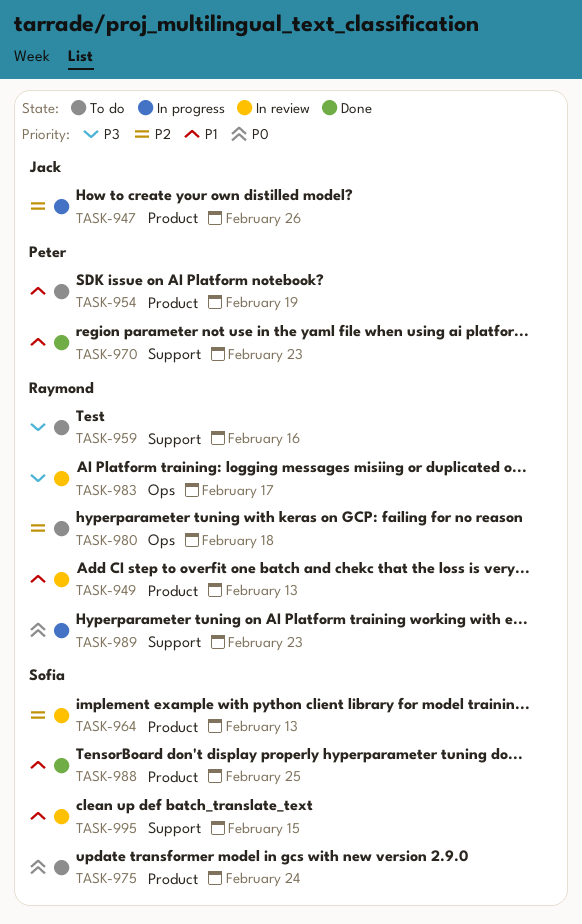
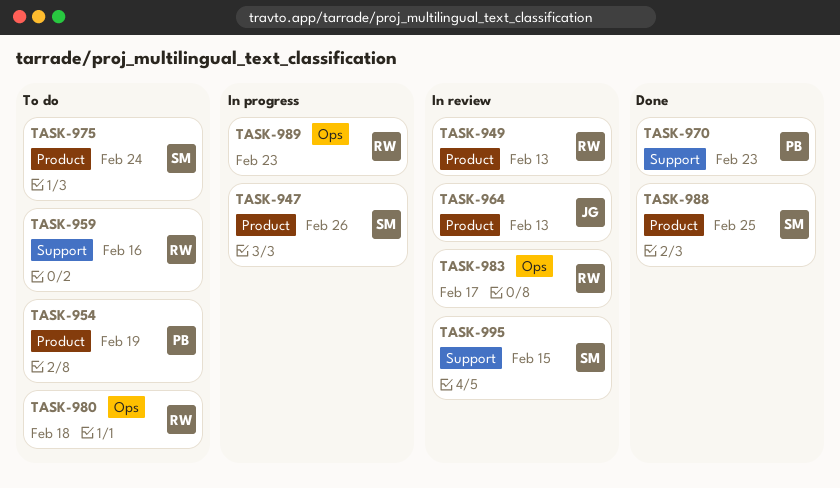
TASK-947, owner: Jack -> Sofia
TASK-964, owner: Sofia -> Jack
TASK-989, label: Support -> Ops

